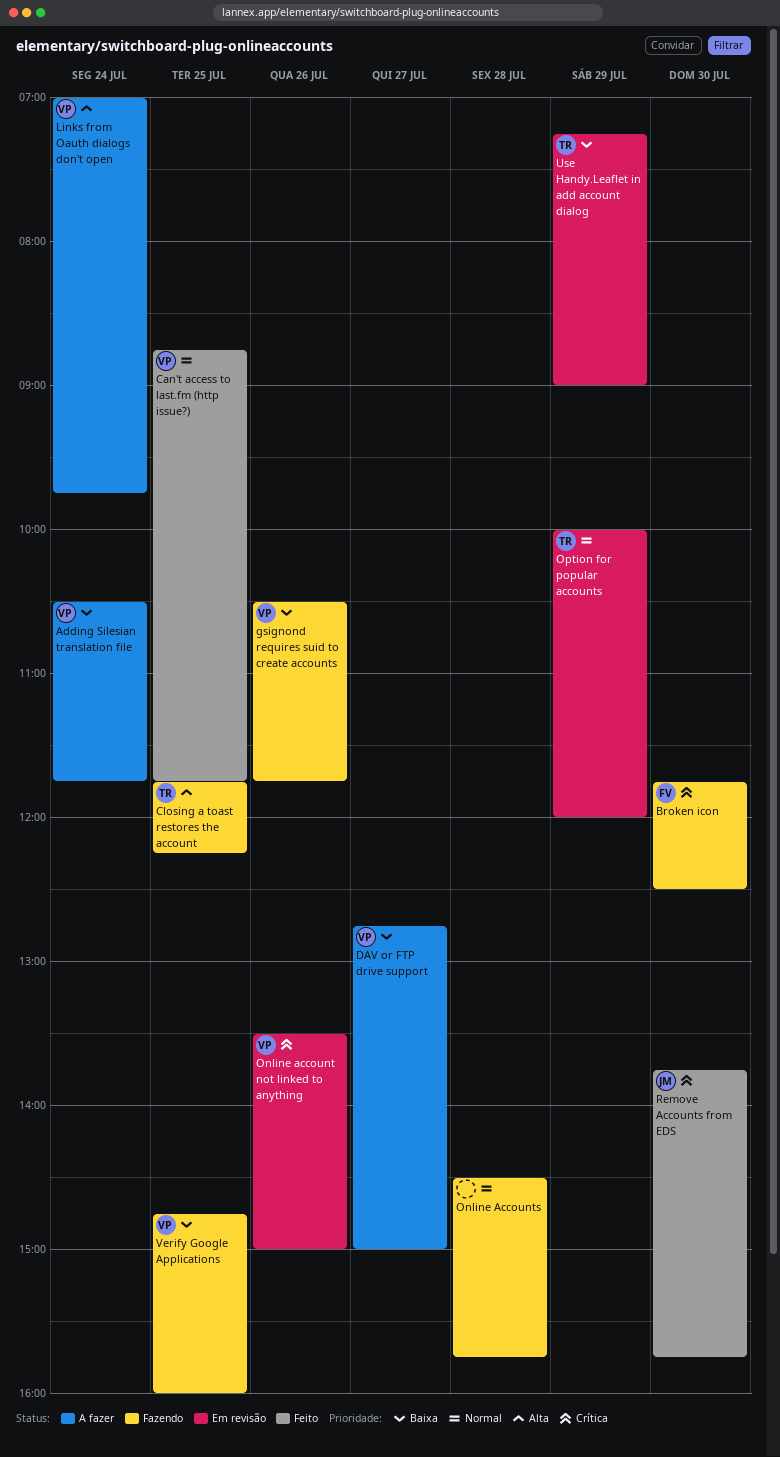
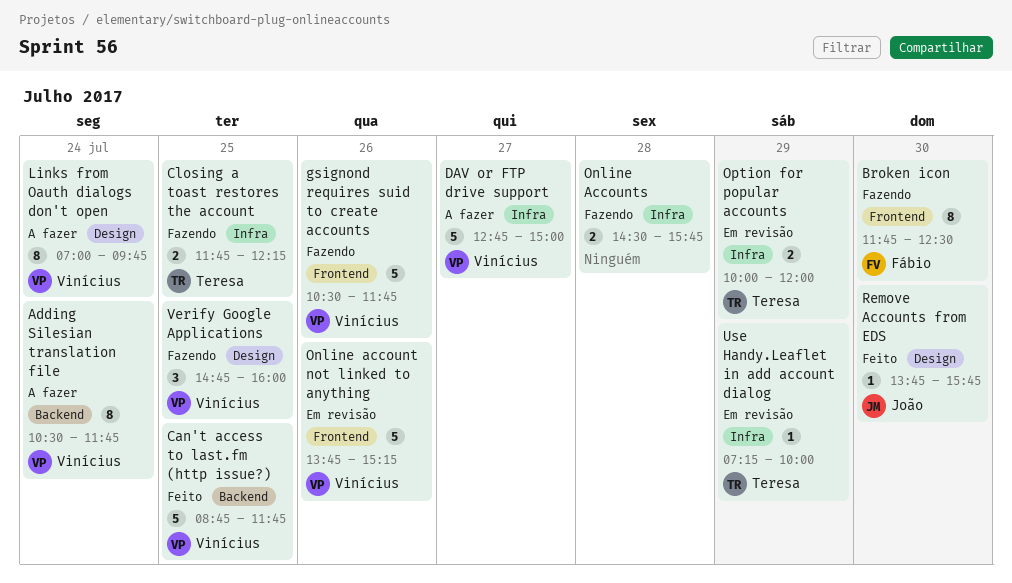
Online account not linked to anything, begins: 13:30 -> 13:45
Online account not linked to anything, ends: 15:00 -> 15:15
Use Handy.Leaflet in add account dialog, ends: 09:00 -> 10:00

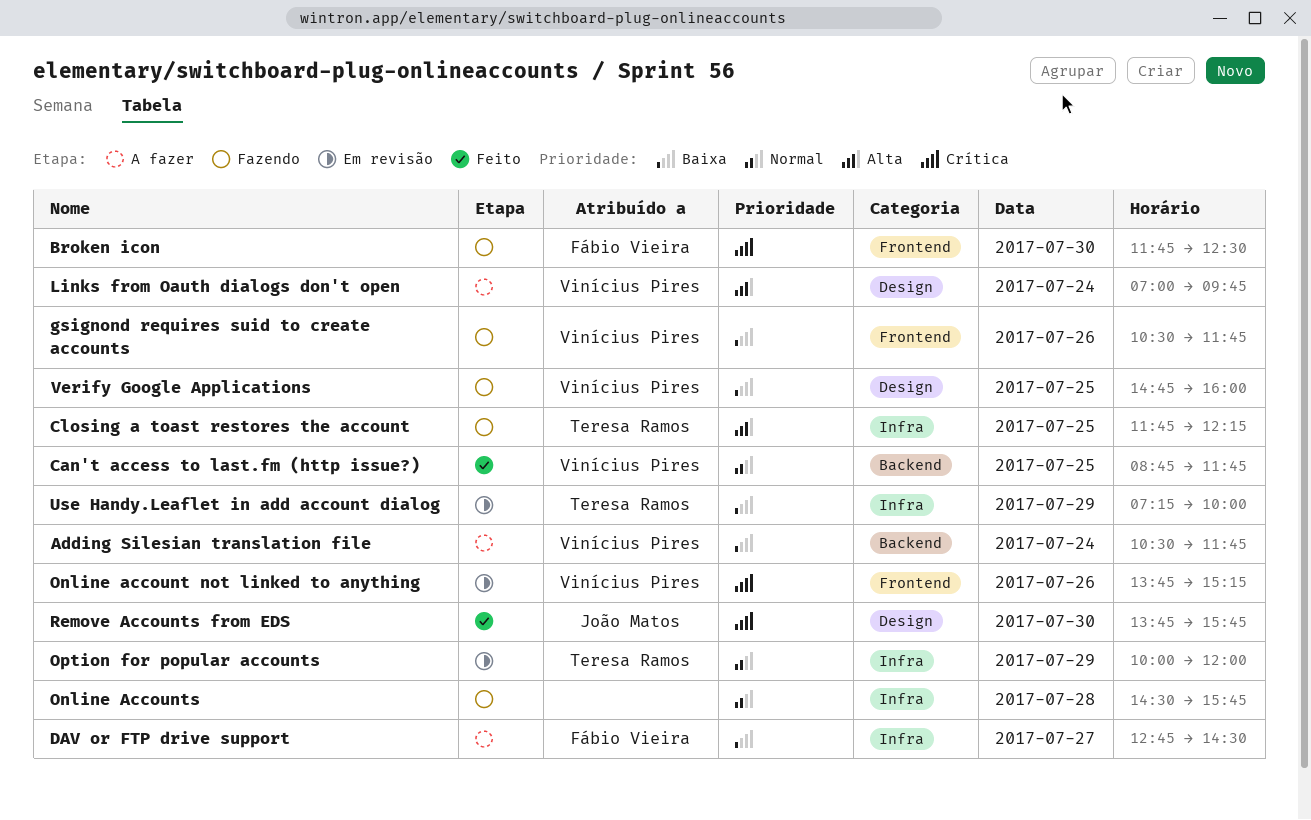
DAV or FTP drive support, owner: Vinícius Pires -> Fábio Vieira
DAV or FTP drive support, ends: 15:00 -> 14:30

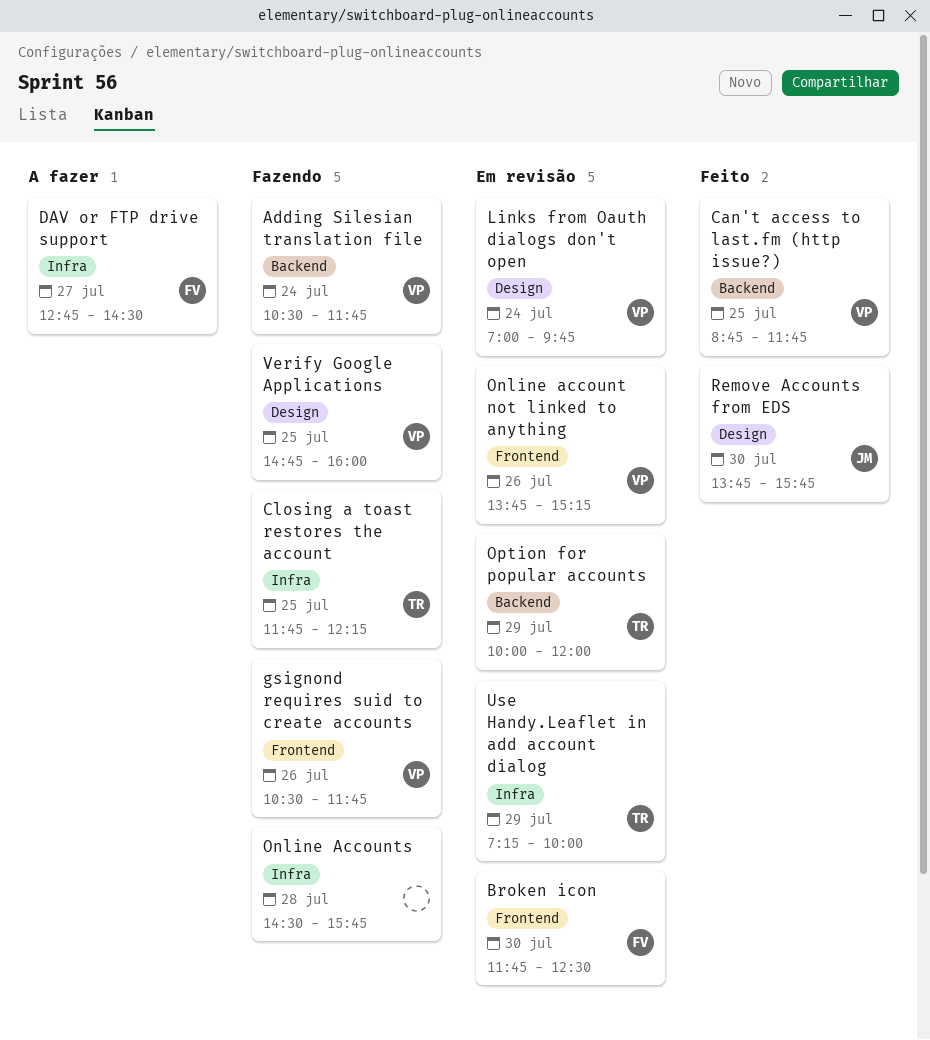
Adding Silesian translation file, status: A fazer -> Fazendo
Broken icon, status: Fazendo -> Em revisão
Links from Oauth dialogs don't open, status: A fazer -> Em revisão
Option for popular accounts, label: Infra -> Backend

